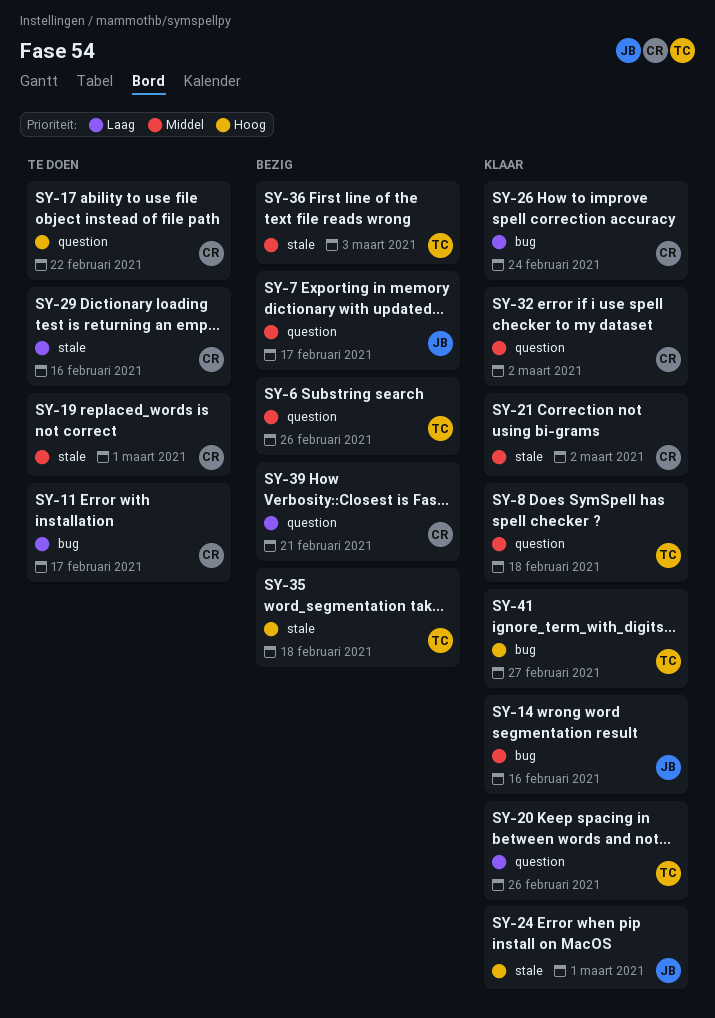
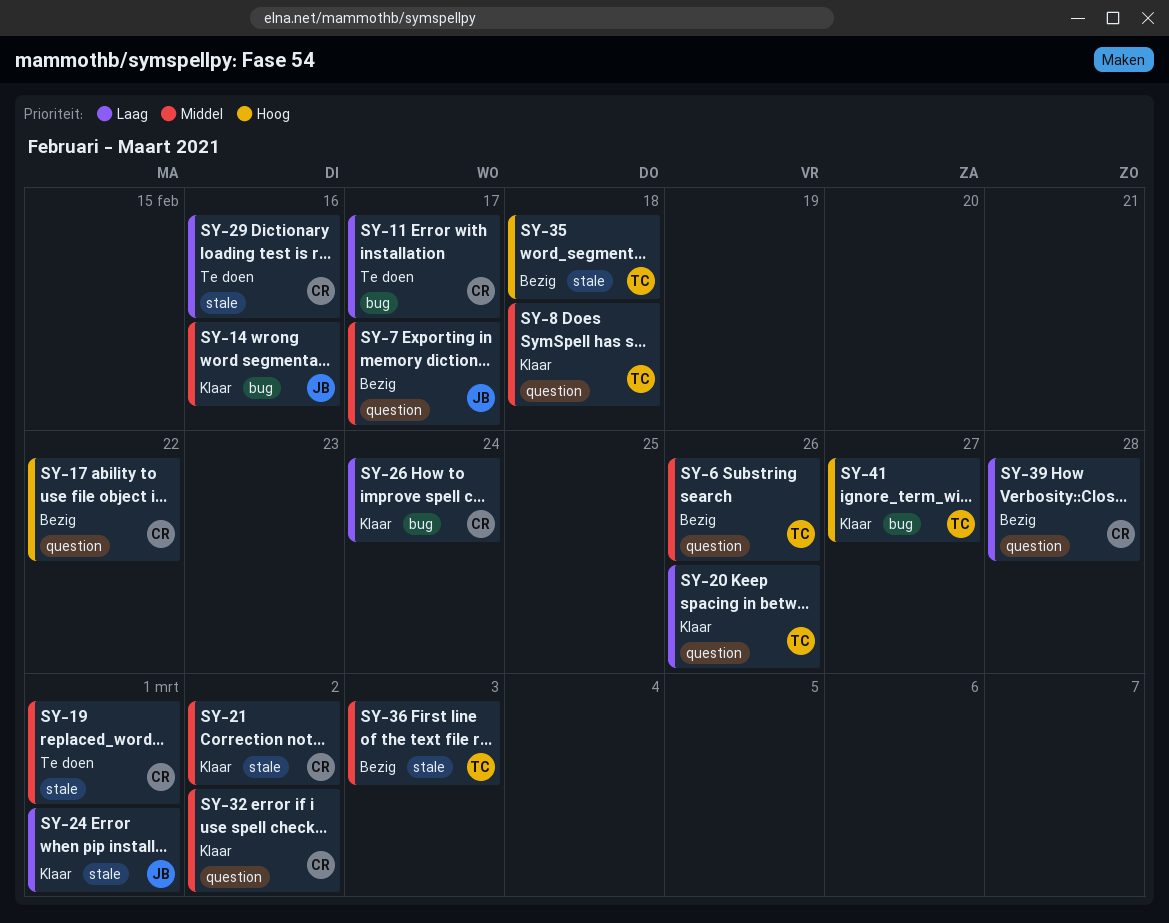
SY-17, status: Te doen -> Bezig
SY-24, priority: Hoog -> Laag
SY-39, due: Feb 21 -> Feb 28

